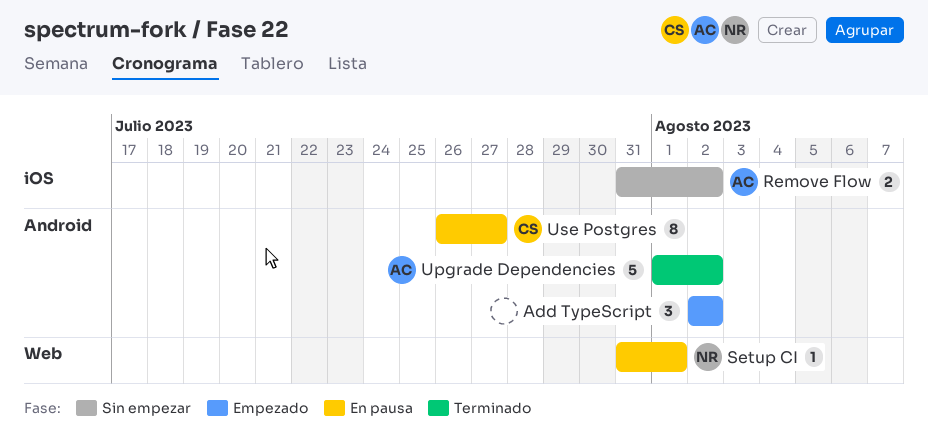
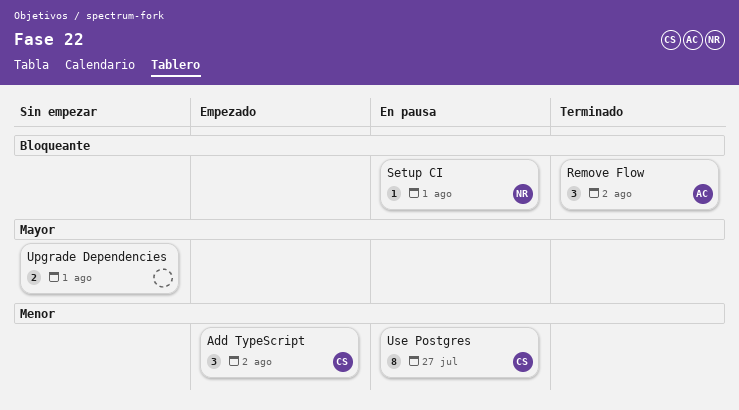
Add TypeScript, owner: none -> CS
Remove Flow, status: Sin empezar -> Terminado
Remove Flow, estimate: 2 -> 3
Upgrade Dependencies, status: Terminado -> Sin empezar
Upgrade Dependencies, owner: AC -> none
Upgrade Dependencies, estimate: 5 -> 2
Upgrade Dependencies, due: Aug 2 -> Aug 1

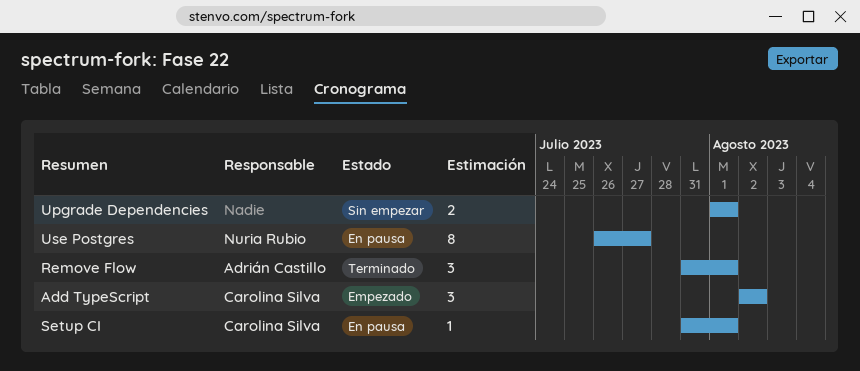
Remove Flow, due: Aug 2 -> Aug 1
Setup CI, owner: Nuria Rubio -> Carolina Silva
Use Postgres, owner: Carolina Silva -> Nuria Rubio

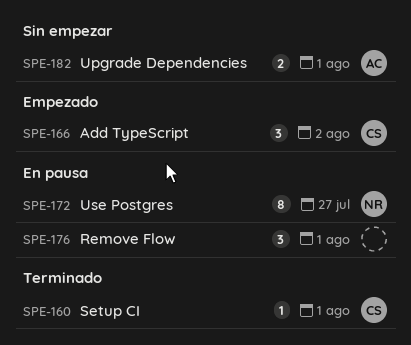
Remove Flow, status: Terminado -> En pausa
Remove Flow, owner: Adrián Castillo -> none
Setup CI, status: En pausa -> Terminado
Upgrade Dependencies, owner: none -> Adrián Castillo

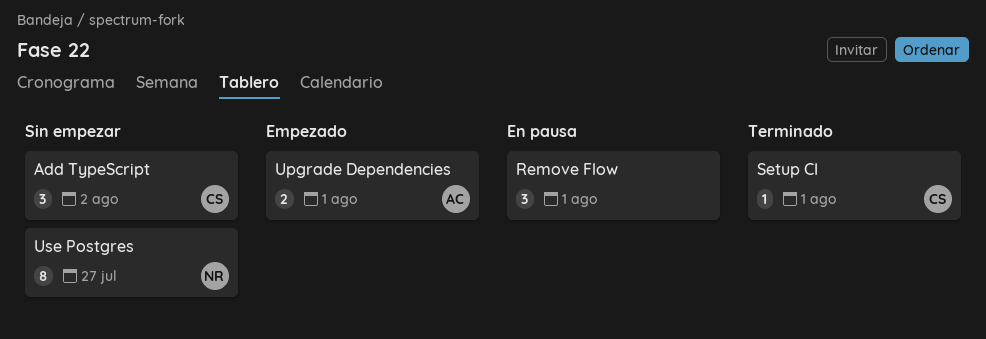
Add TypeScript, status: Empezado -> Sin empezar
Upgrade Dependencies, status: Sin empezar -> Empezado
Use Postgres, status: En pausa -> Sin empezar

